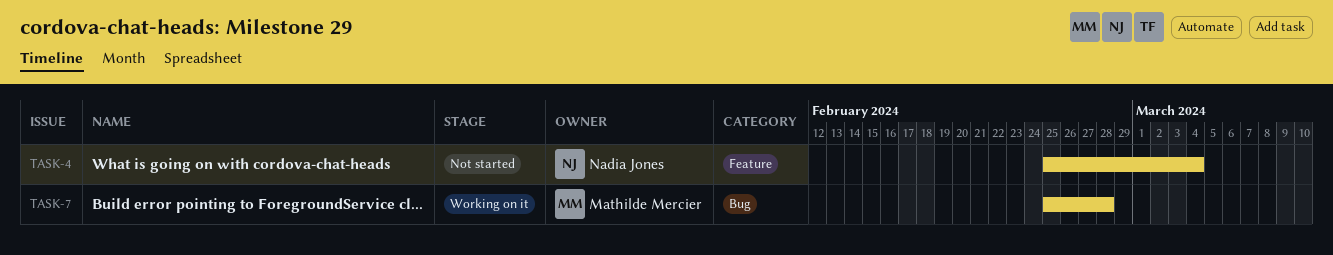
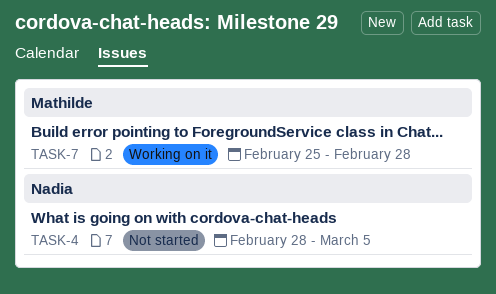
TASK-4, start: Feb 25 -> Feb 28
TASK-4, due: Mar 4 -> Mar 5

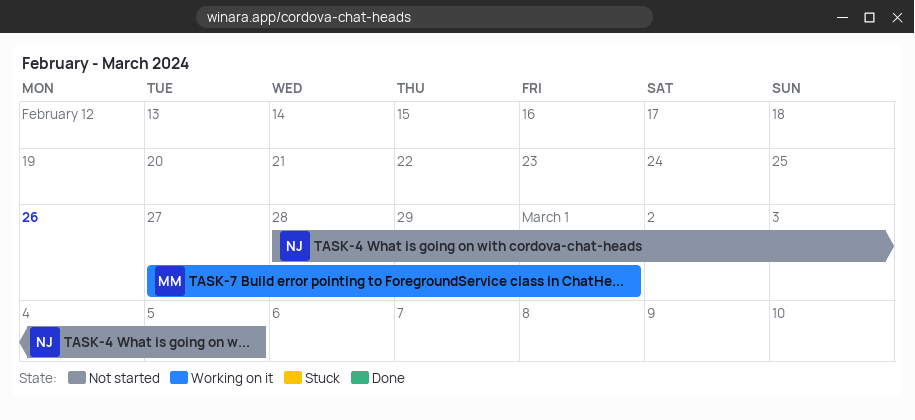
TASK-7, start: Feb 25 -> Feb 27
TASK-7, due: Feb 28 -> Mar 1

